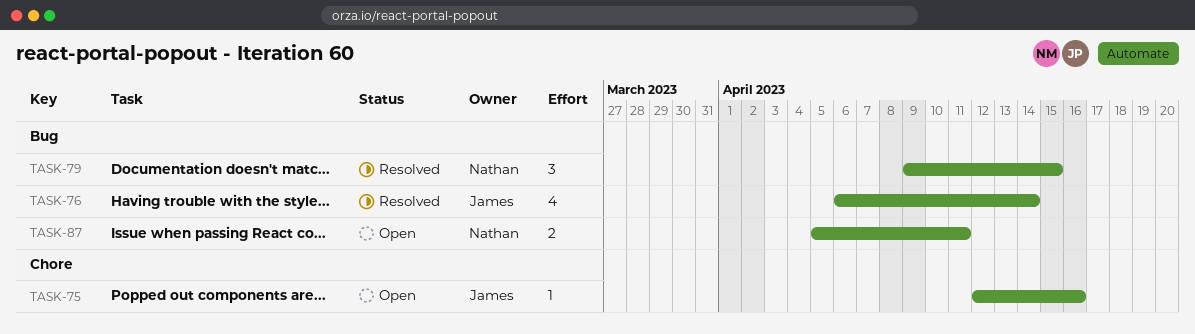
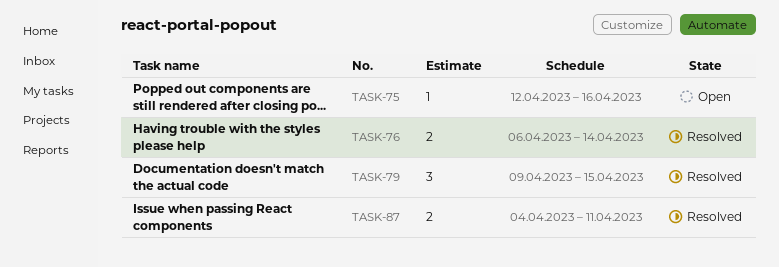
TASK-76, estimate: 4 -> 2
TASK-87, status: Open -> Resolved
TASK-87, start: Apr 5 -> Apr 4

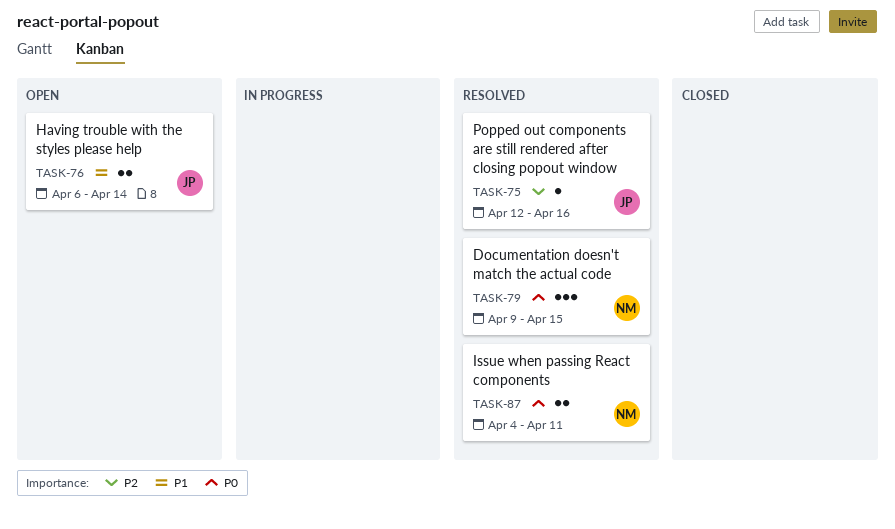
TASK-75, status: Open -> Resolved
TASK-76, status: Resolved -> Open

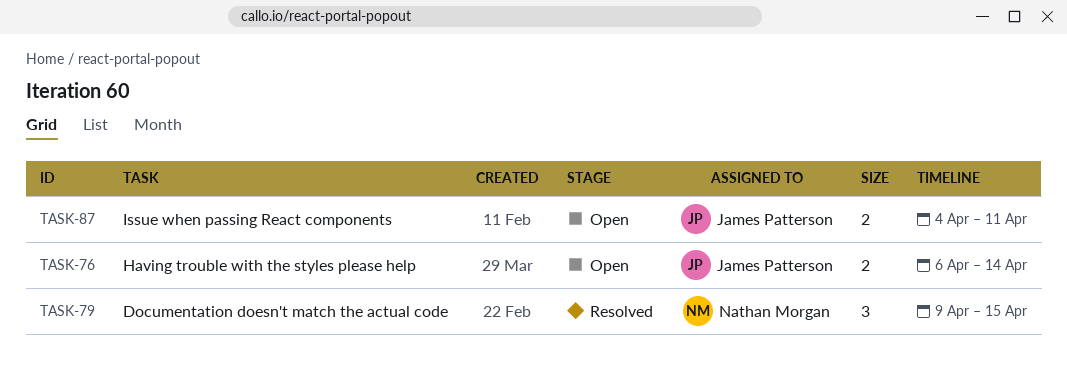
TASK-75: present -> none
TASK-87, status: Resolved -> Open
TASK-87, owner: Nathan Morgan -> James Patterson

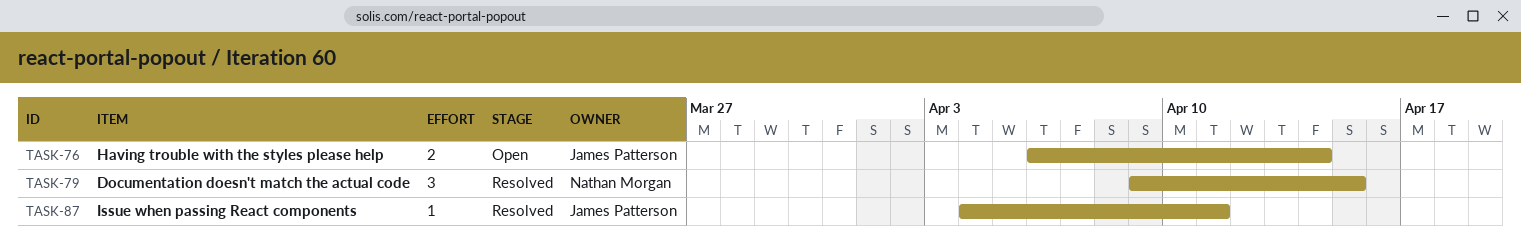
TASK-87, status: Open -> Resolved
TASK-87, estimate: 2 -> 1

